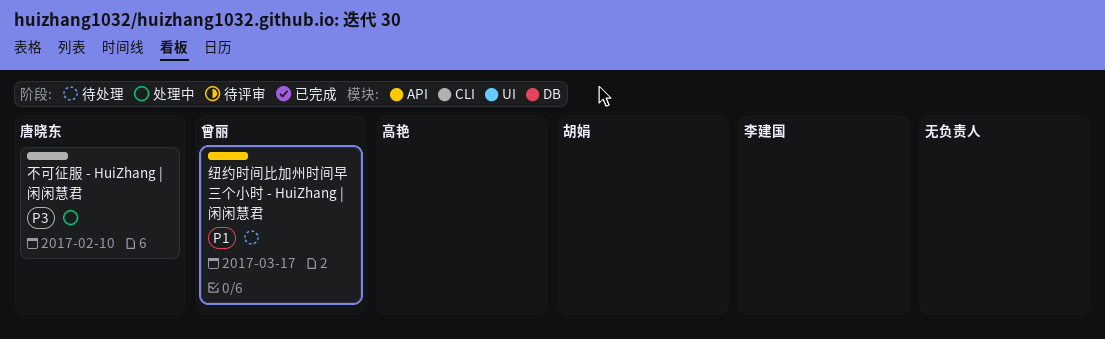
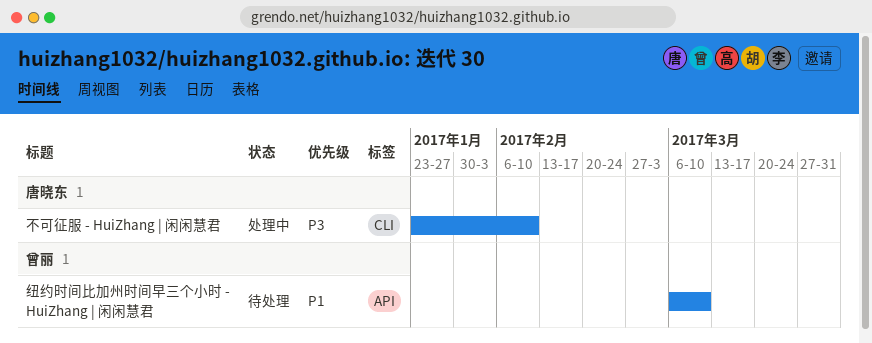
纽约时间比加州时间早三个小时 - HuiZhang | 闲闲慧君, due: Mar 17 -> Mar 10

